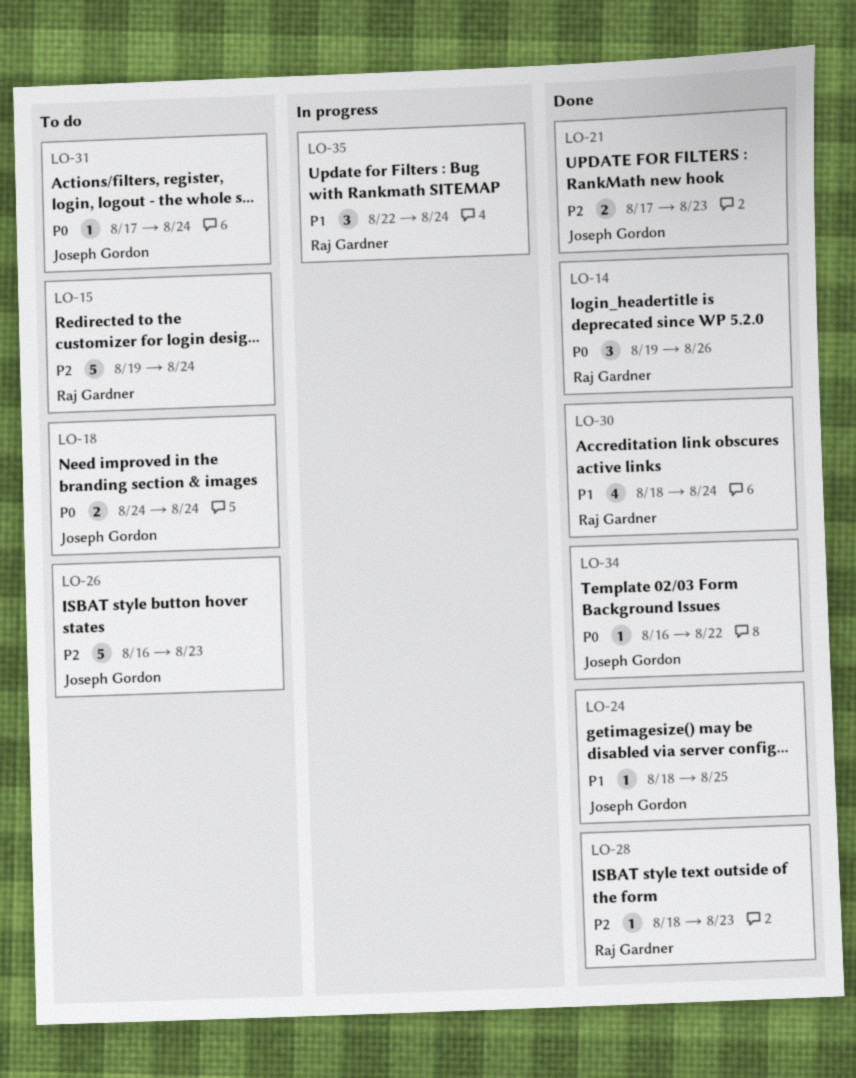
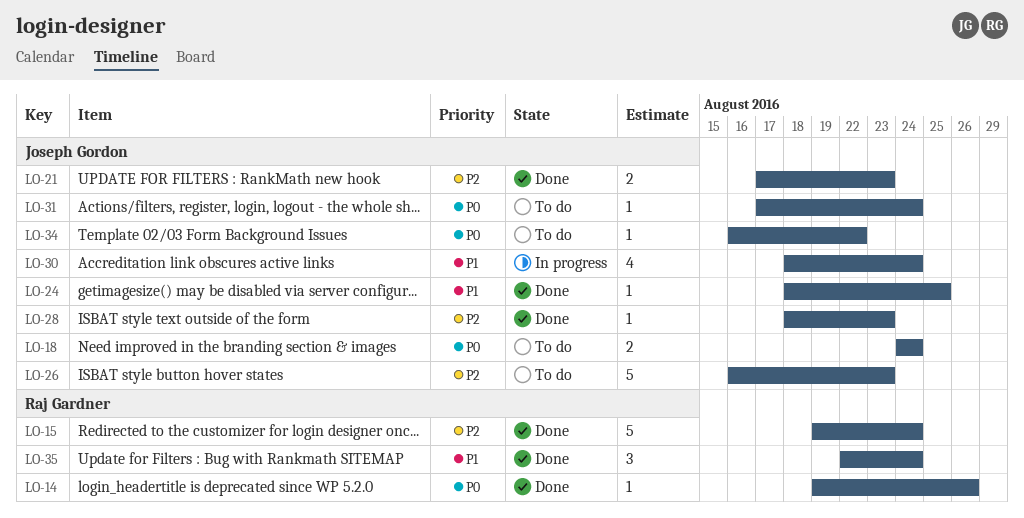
LO-14, estimate: 3 -> 1
LO-15, status: To do -> Done
LO-28, owner: Raj Gardner -> Joseph Gordon
LO-30, status: Done -> In progress
LO-30, owner: Raj Gardner -> Joseph Gordon
LO-34, status: Done -> To do
LO-35, status: In progress -> Done

